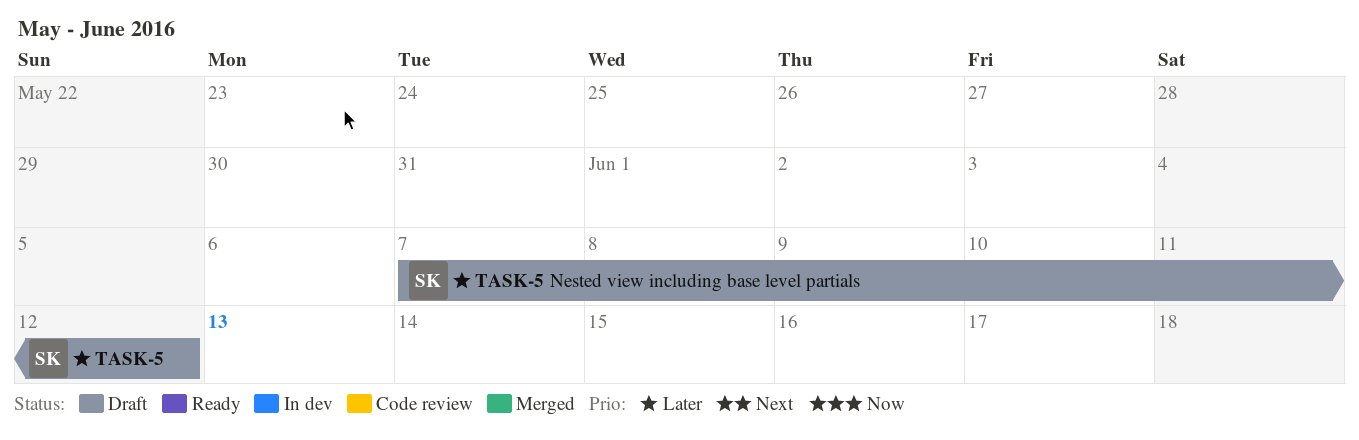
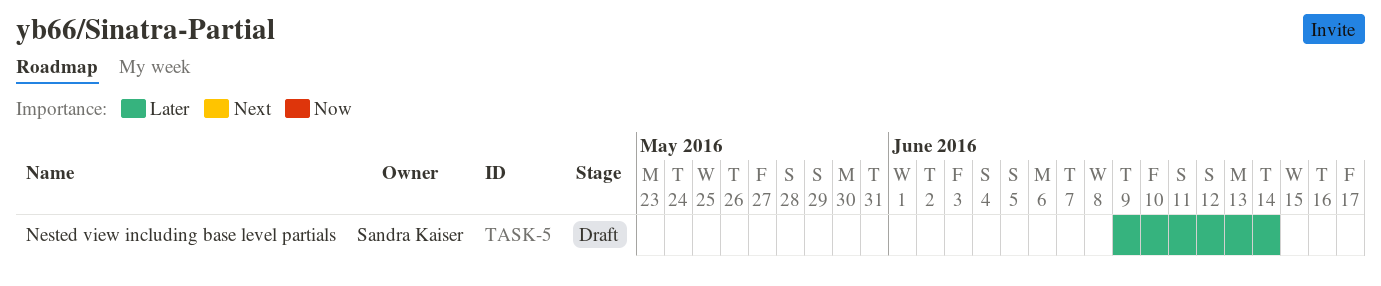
TASK-5, start: Jun 7 -> Jun 9
TASK-5, due: Jun 12 -> Jun 14

